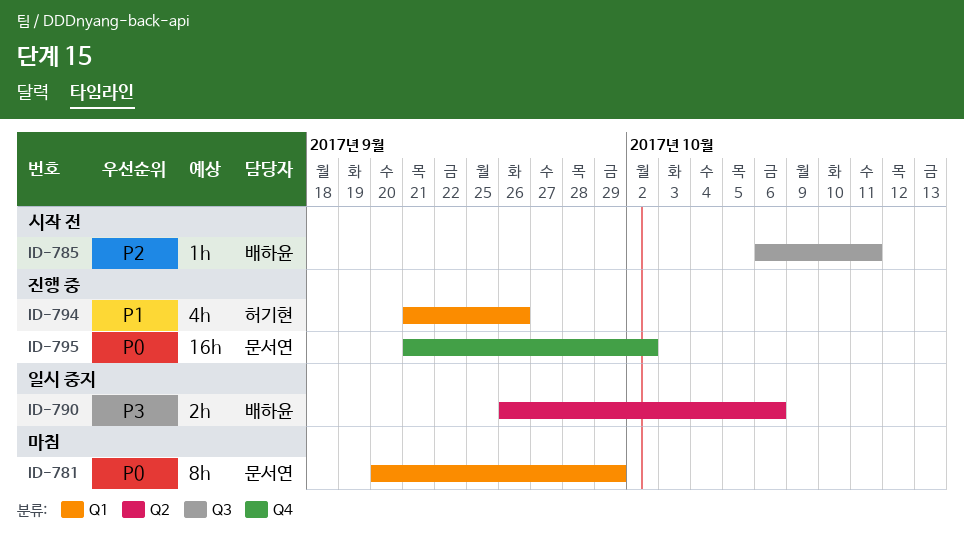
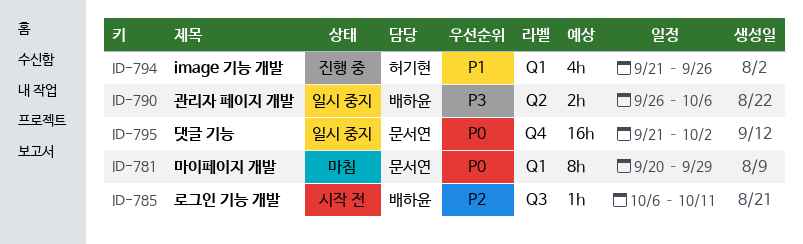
ID-795, status: 진행 중 -> 일시 중지

